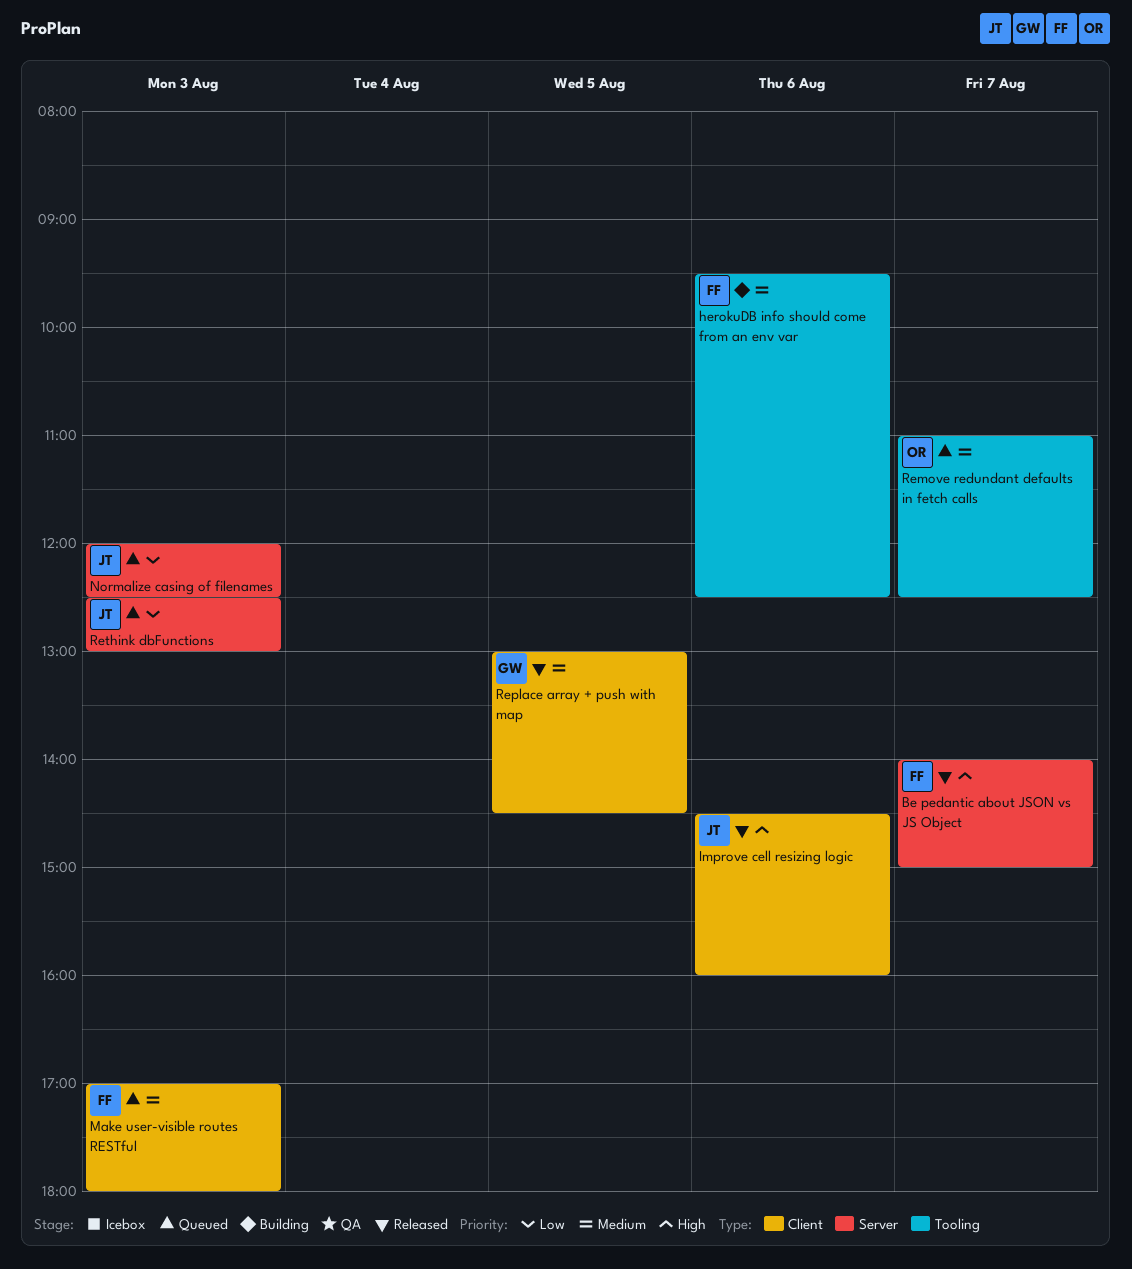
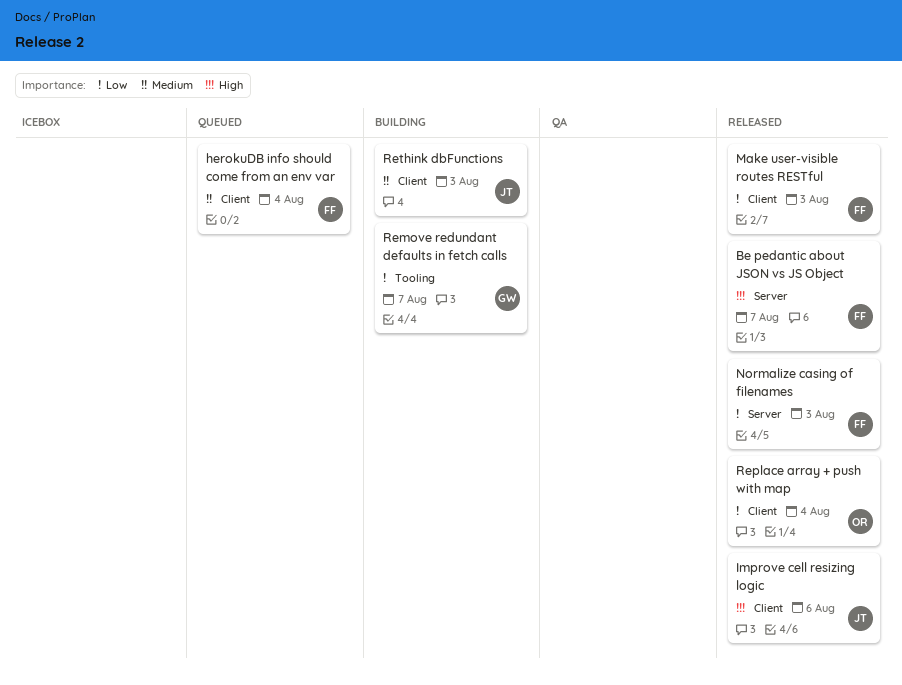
herokuDB info should come from an env var, status: Building -> Queued
herokuDB info should come from an env var, label: Tooling -> Client
herokuDB info should come from an env var, day: Aug 6 -> Aug 4
Make user-visible routes RESTful, status: Queued -> Released
Make user-visible routes RESTful, priority: Medium -> Low
Normalize casing of filenames, status: Queued -> Released
Normalize casing of filenames, owner: JT -> FF
Remove redundant defaults in fetch calls, status: Queued -> Building
Remove redundant defaults in fetch calls, owner: OR -> GW
Remove redundant defaults in fetch calls, priority: Medium -> Low
Replace array + push with map, owner: GW -> OR
Replace array + push with map, priority: Medium -> Low
Replace array + push with map, day: Aug 5 -> Aug 4
Rethink dbFunctions, status: Queued -> Building
Rethink dbFunctions, priority: Low -> Medium
Rethink dbFunctions, label: Server -> Client

